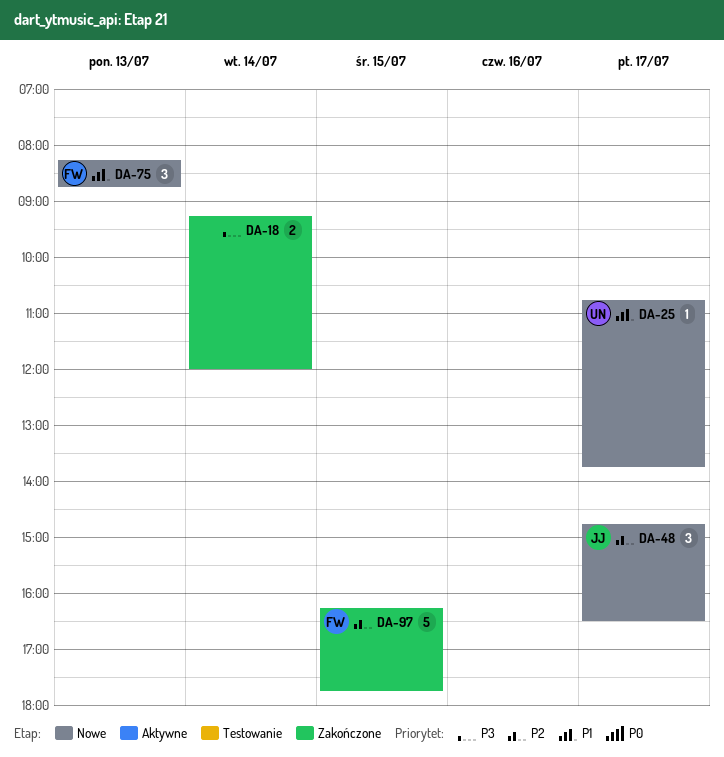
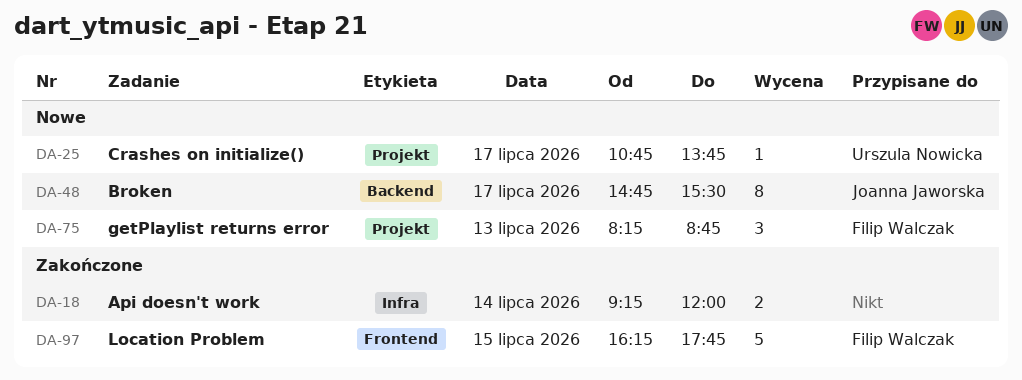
DA-48, estimate: 3 -> 8
DA-48, ends: 16:30 -> 15:30

